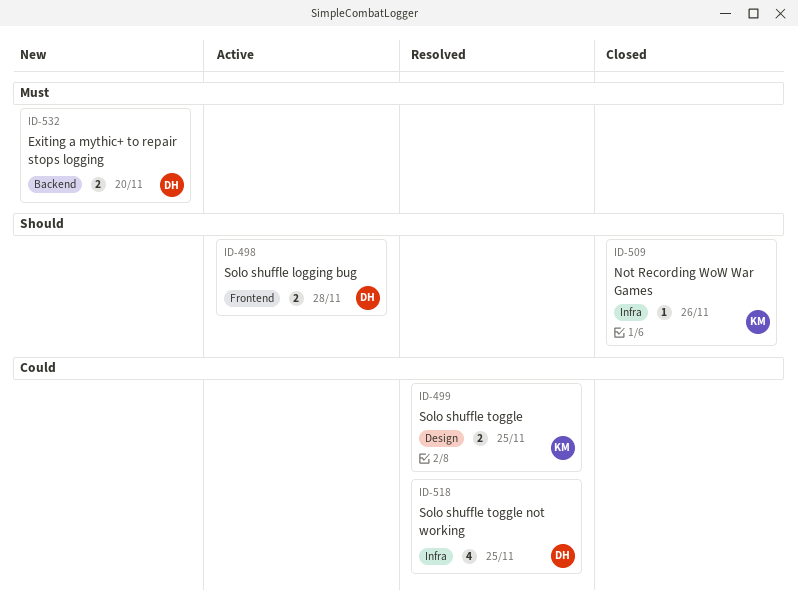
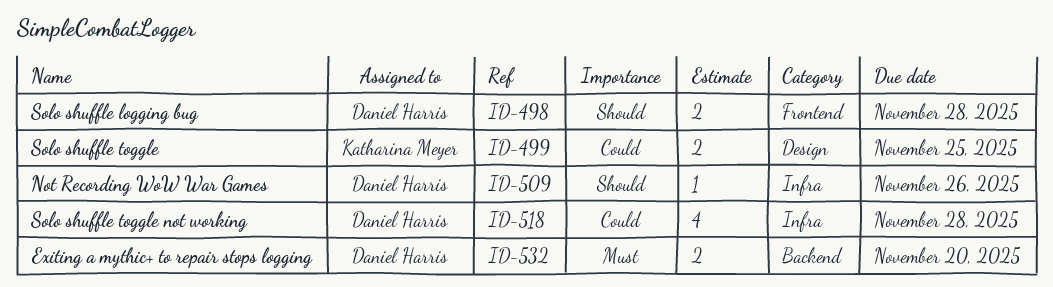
ID-509, owner: Katharina Meyer -> Daniel Harris
ID-518, due: Nov 25 -> Nov 28

